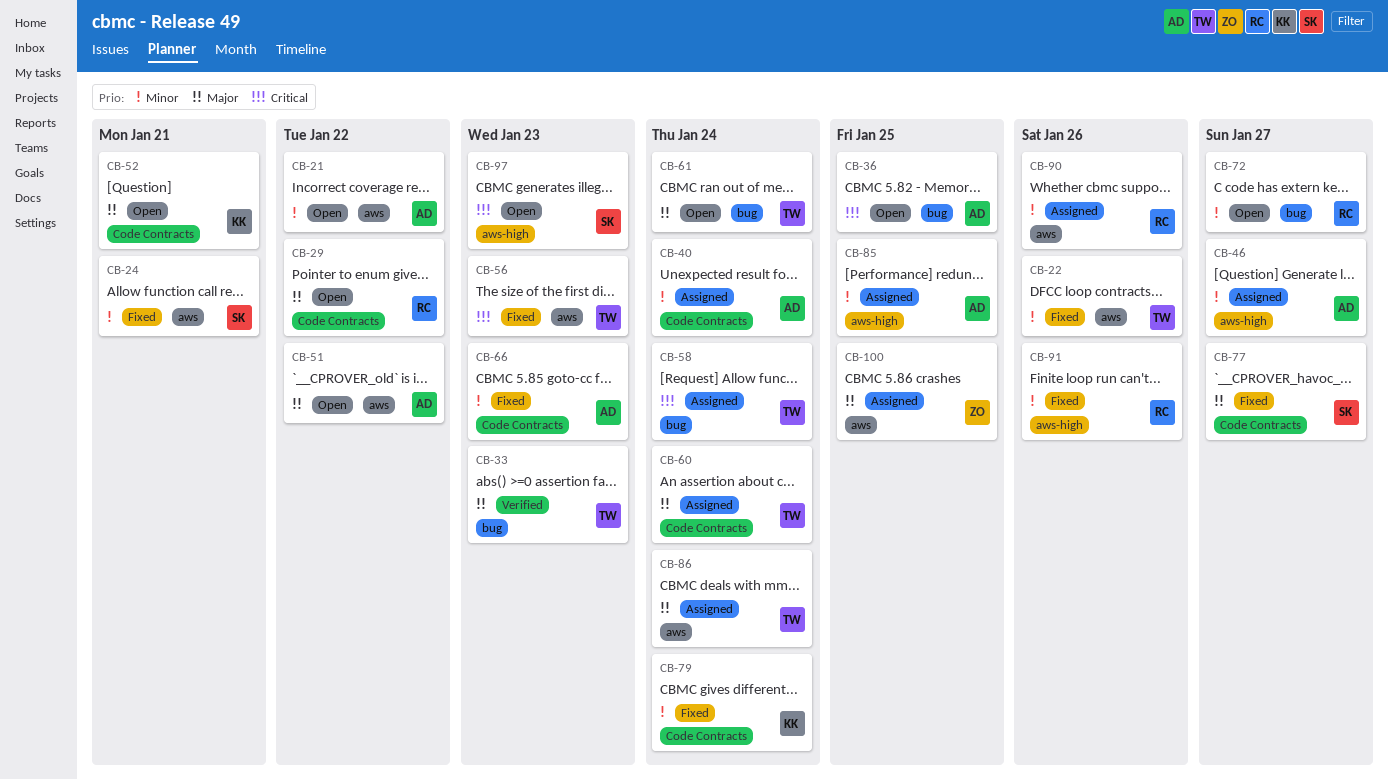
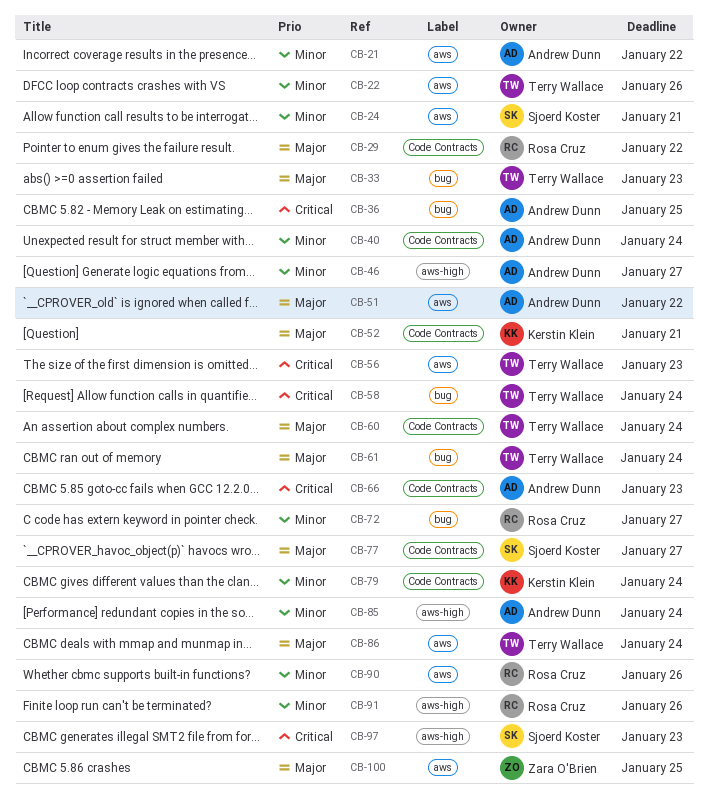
CB-66, priority: Minor -> Critical
CB-85, due: Jan 25 -> Jan 24

